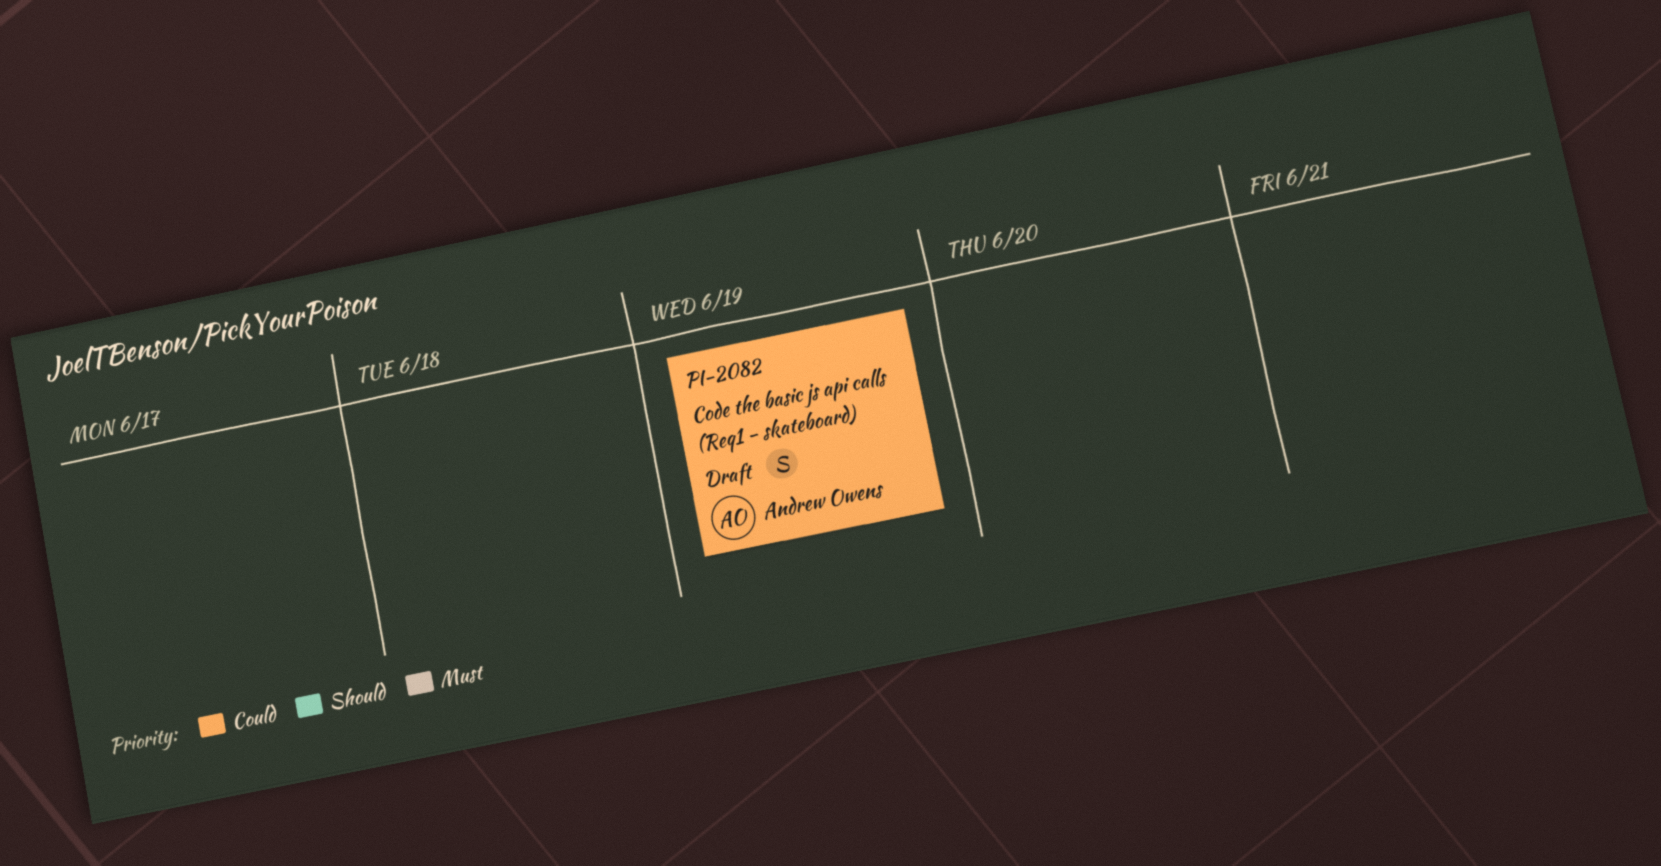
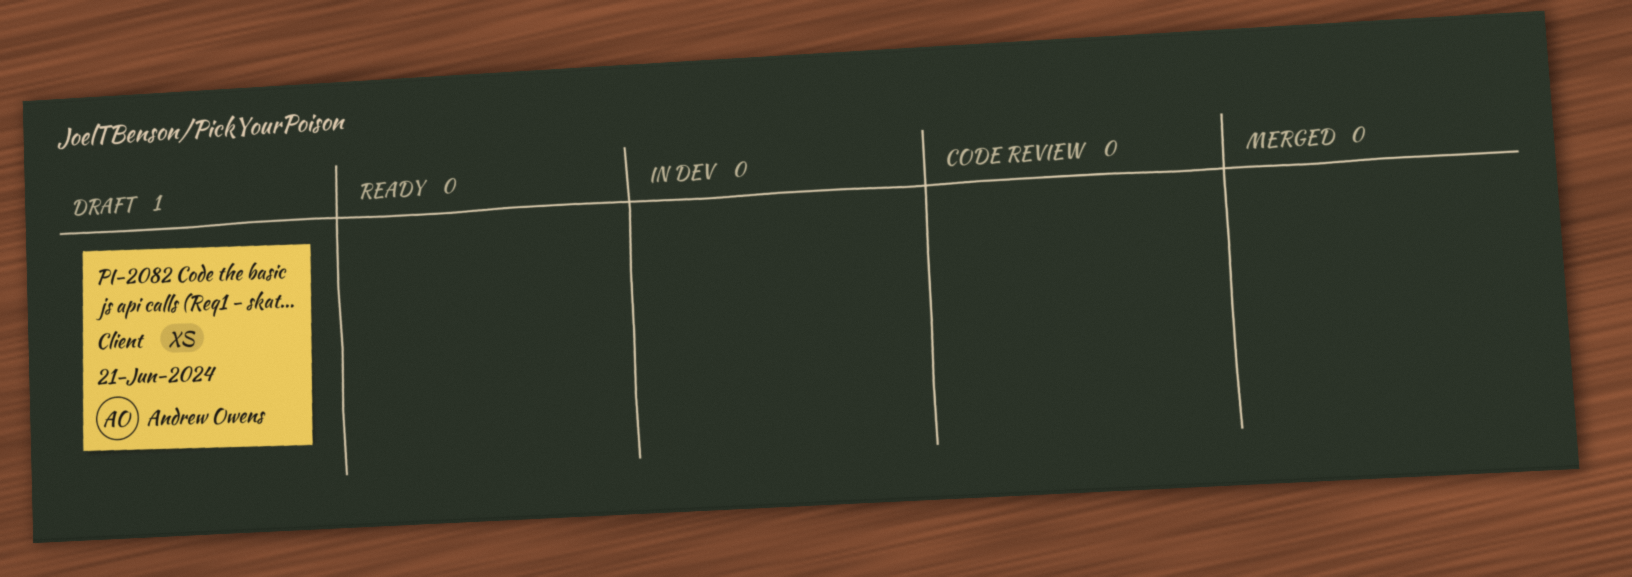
PI-2082, estimate: S -> XS
PI-2082, due: Jun 19 -> Jun 21

